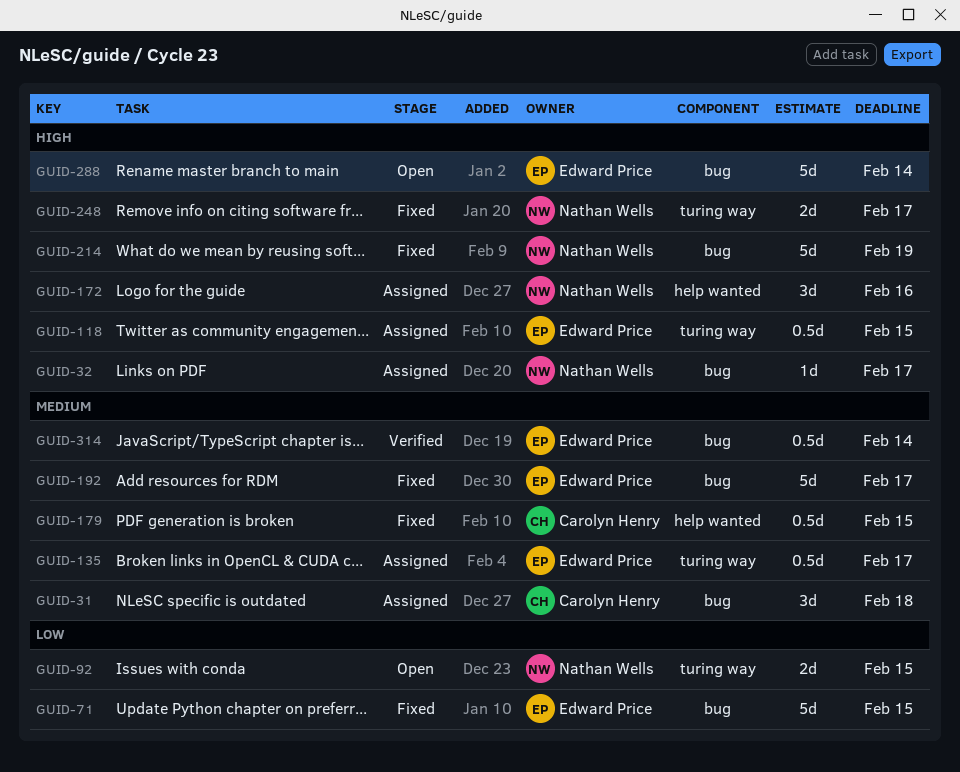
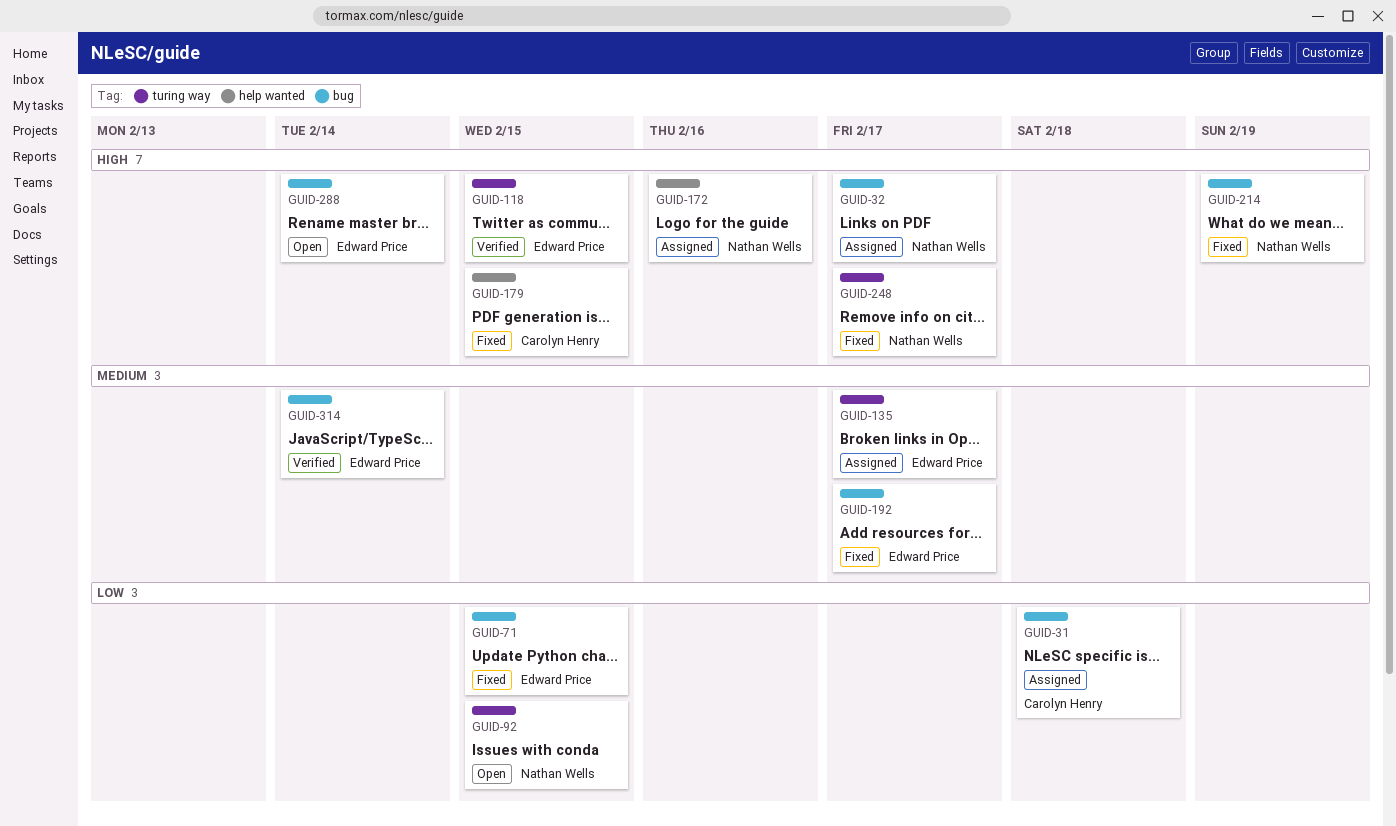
GUID-31, priority: Medium -> Low
GUID-118, status: Assigned -> Verified
GUID-179, priority: Medium -> High

